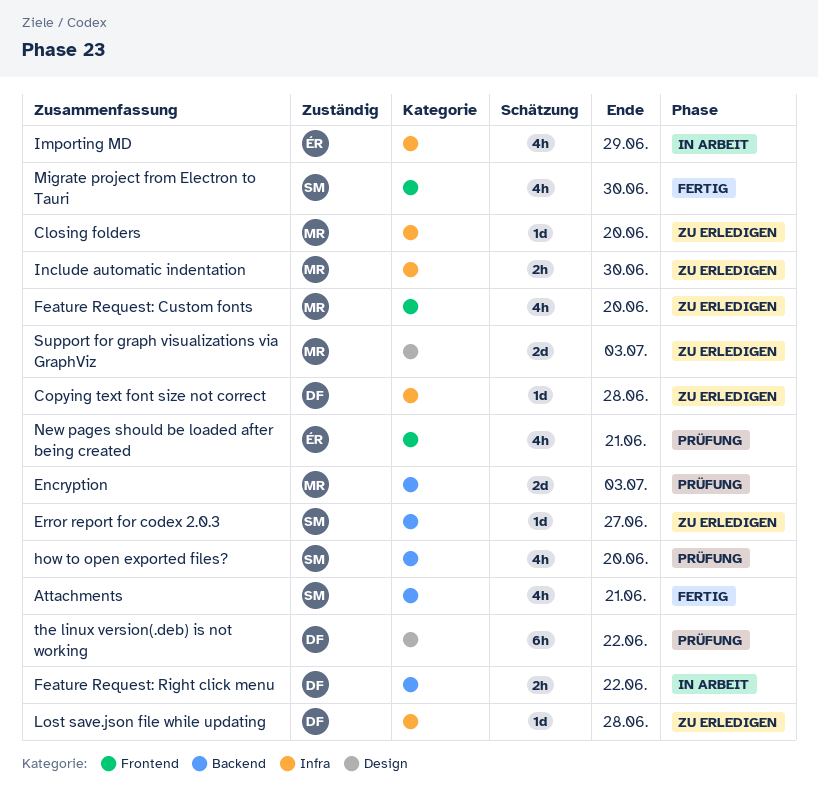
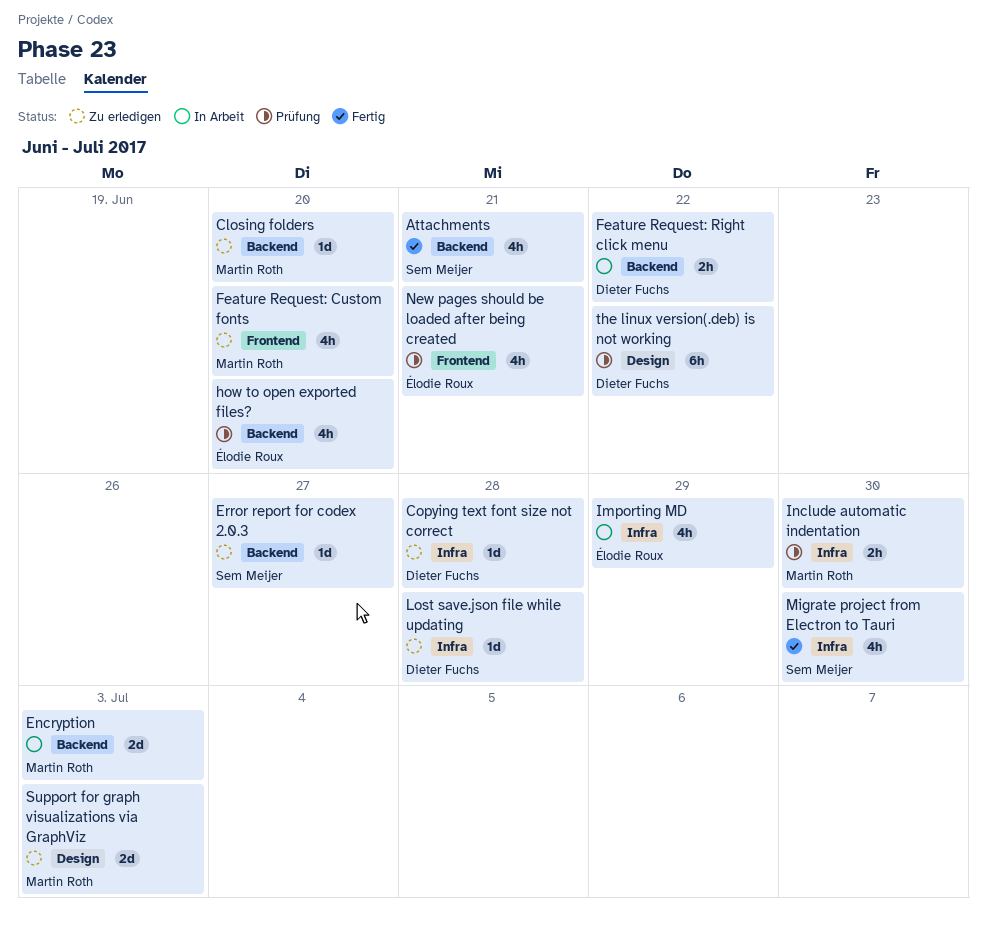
Closing folders, label: Infra -> Backend
Encryption, status: Prüfung -> In Arbeit
how to open exported files?, owner: Sem Meijer -> Élodie Roux
Include automatic indentation, status: Zu erledigen -> Prüfung
Migrate project from Electron to Tauri, label: Frontend -> Infra

